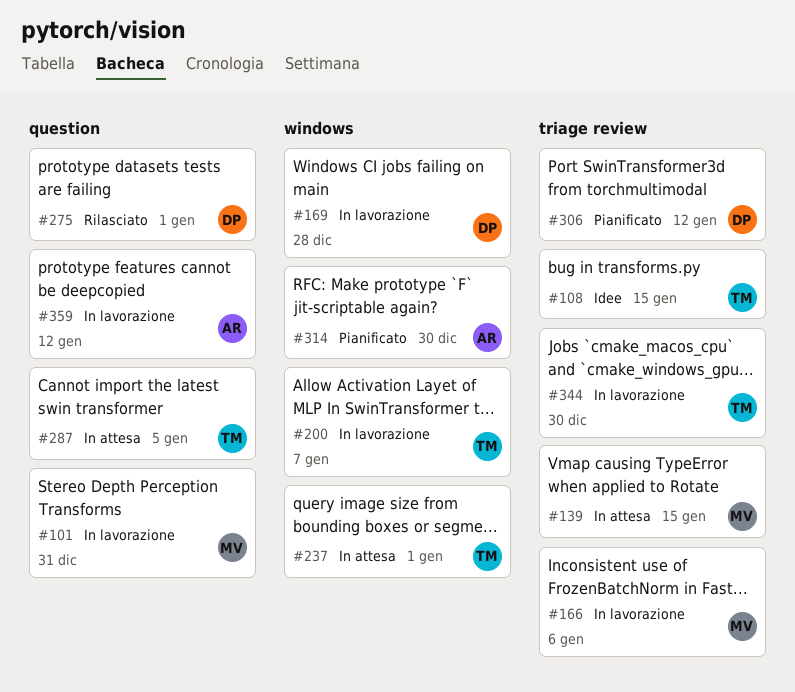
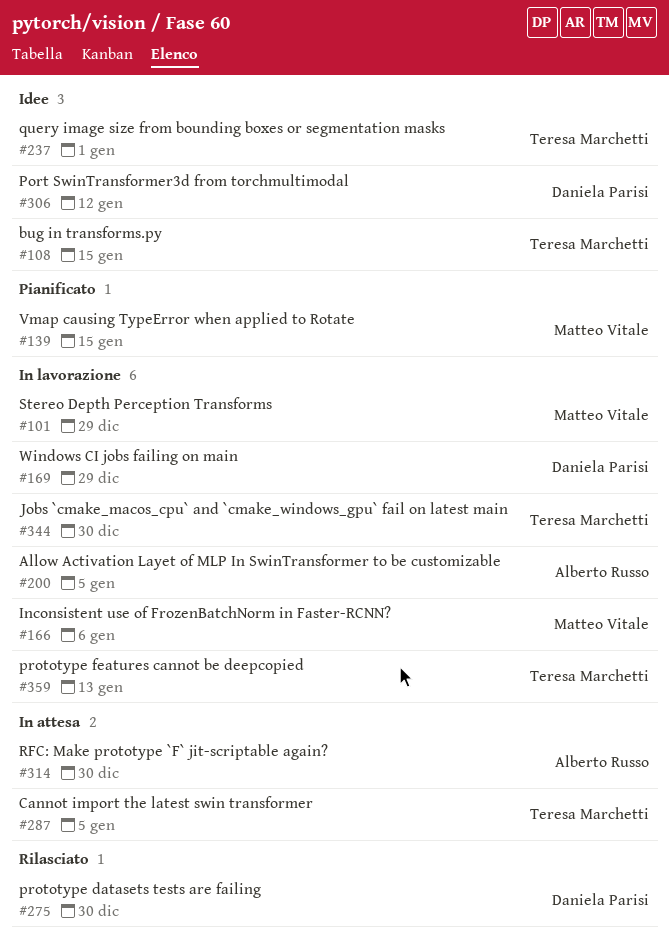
#101, due: Dec 31 -> Dec 29
#139, status: In attesa -> Pianificato
#169, due: Dec 28 -> Dec 29
#200, owner: Teresa Marchetti -> Alberto Russo
#200, due: Jan 7 -> Jan 5
#237, status: In attesa -> Idee
#275, due: Jan 1 -> Dec 30
#306, status: Pianificato -> Idee
#314, status: Pianificato -> In attesa
#359, owner: Alberto Russo -> Teresa Marchetti
#359, due: Jan 12 -> Jan 13

